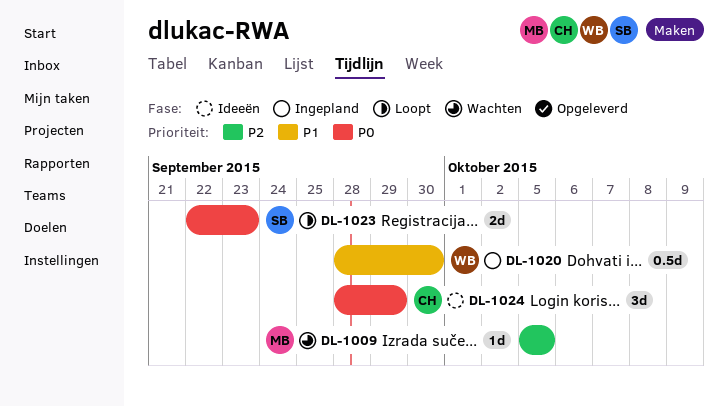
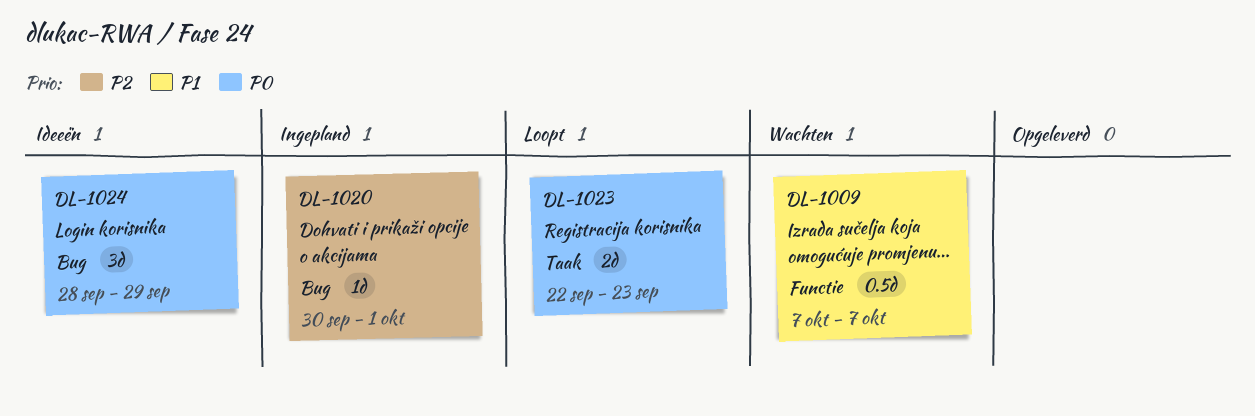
DL-1009, priority: P2 -> P1
DL-1009, estimate: 1d -> 0.5d
DL-1009, start: Oct 5 -> Oct 7
DL-1009, due: Oct 5 -> Oct 7
DL-1020, priority: P1 -> P2
DL-1020, estimate: 0.5d -> 1d
DL-1020, start: Sep 28 -> Sep 30
DL-1020, due: Sep 30 -> Oct 1

